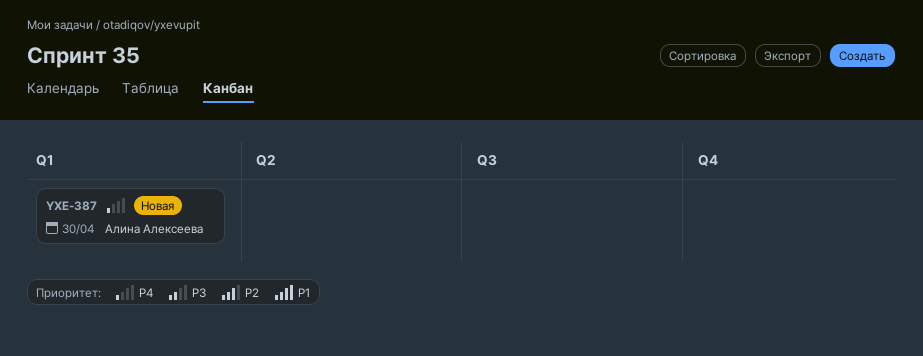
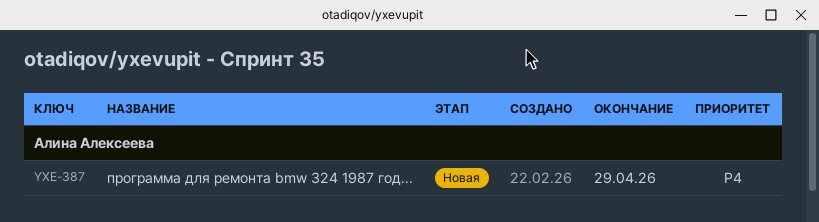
YXE-387, due: Apr 30 -> Apr 29

